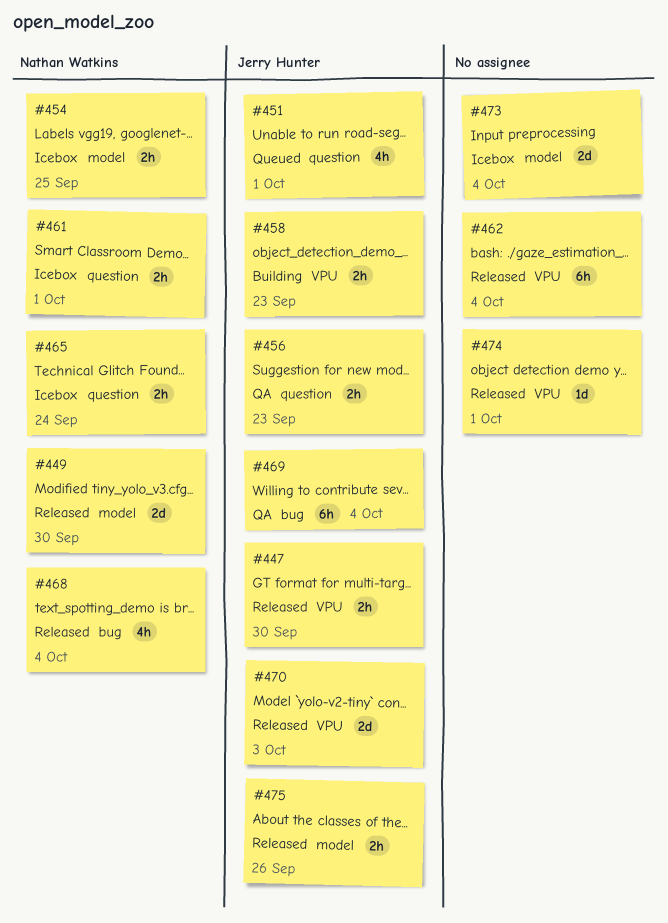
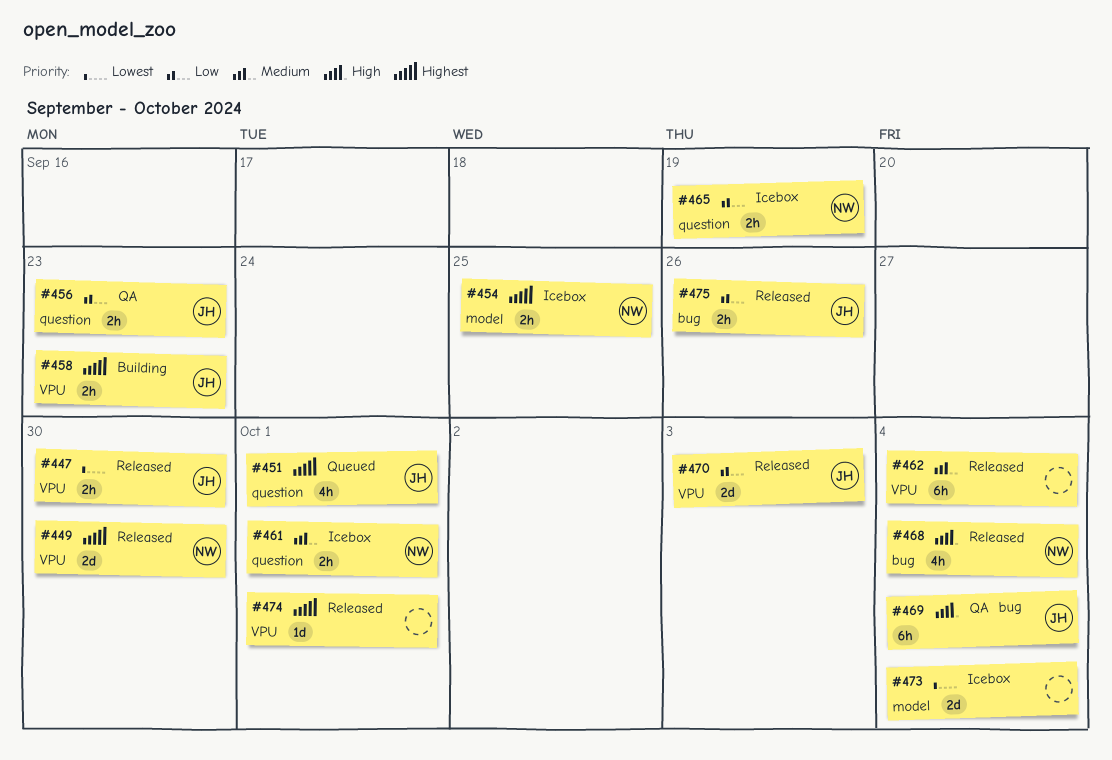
#449, label: model -> VPU
#465, due: Sep 24 -> Sep 19
#475, label: model -> bug

